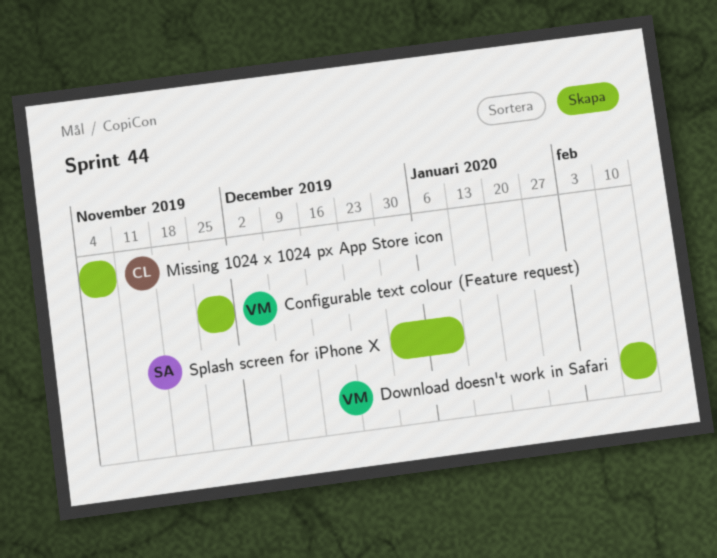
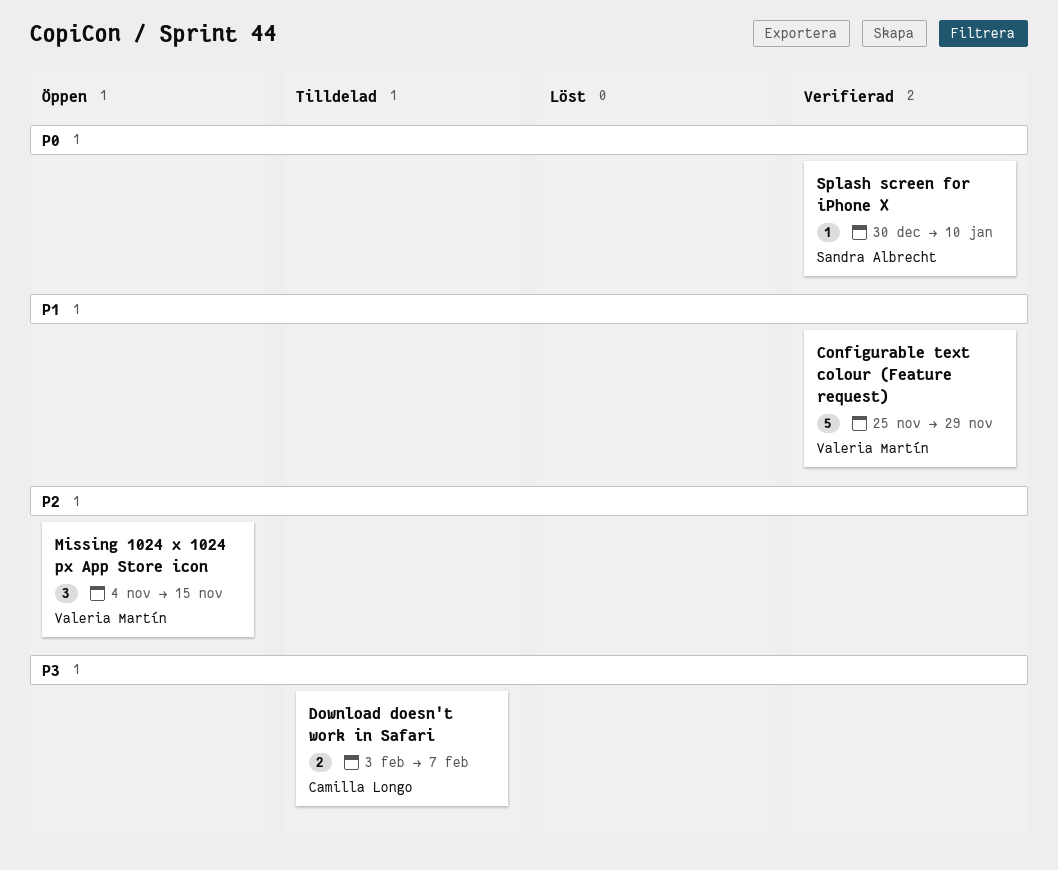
Download doesn't work in Safari, owner: Valeria Martín -> Camilla Longo
Download doesn't work in Safari, start: Feb 10 -> Feb 3
Download doesn't work in Safari, due: Feb 14 -> Feb 7
Missing 1024 x 1024 px App Store icon, owner: Camilla Longo -> Valeria Martín
Missing 1024 x 1024 px App Store icon, due: Nov 8 -> Nov 15

